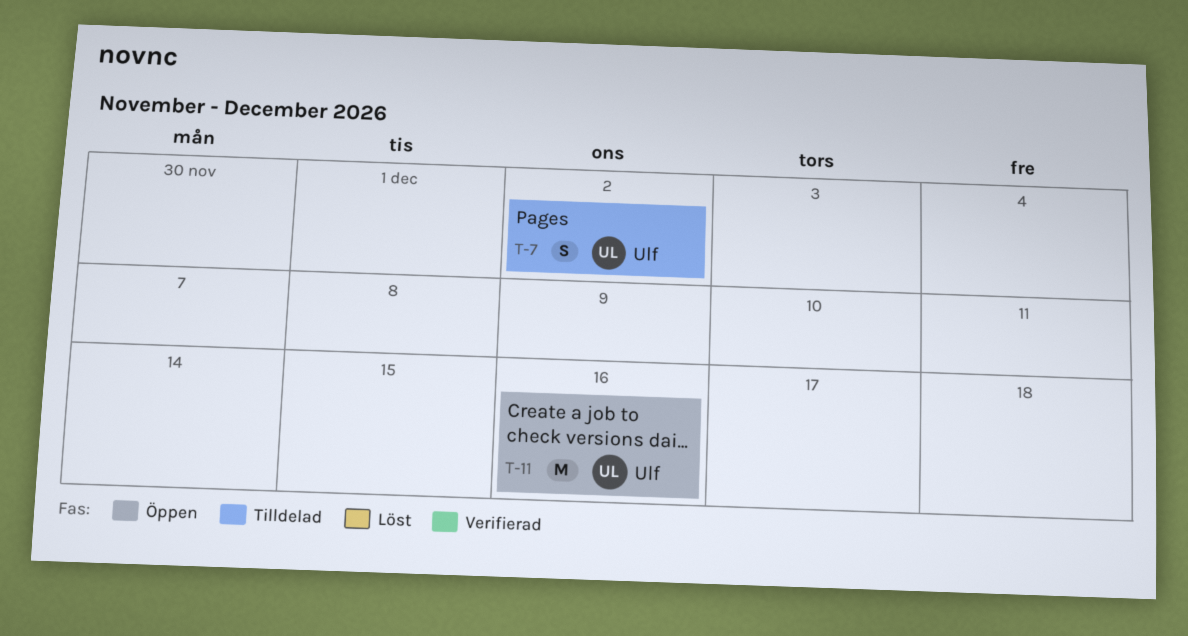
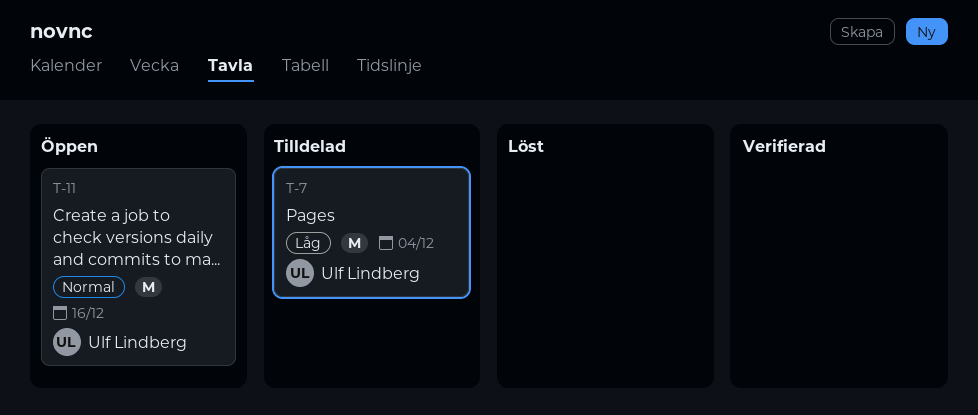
T-7, estimate: S -> M
T-7, due: Dec 2 -> Dec 4

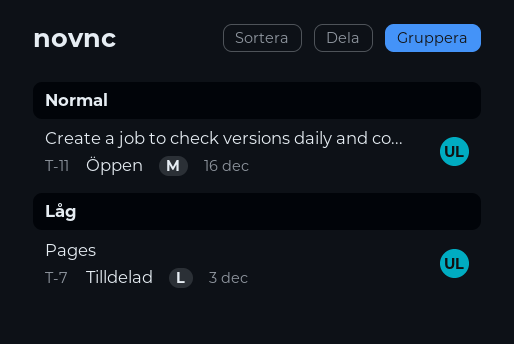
T-7, estimate: M -> L
T-7, due: Dec 4 -> Dec 3

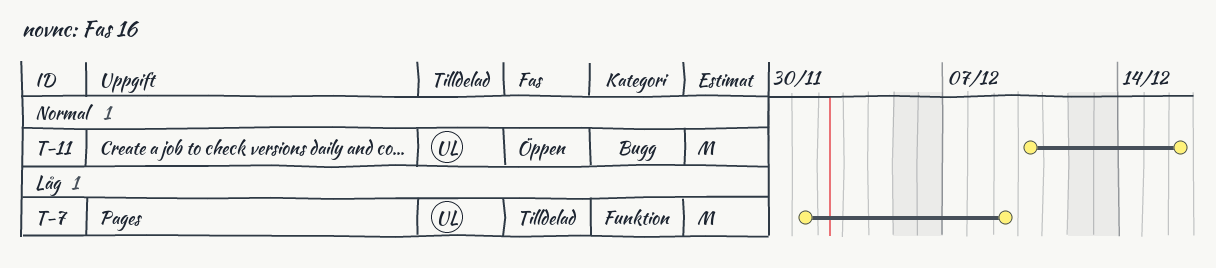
T-7, estimate: L -> M
T-7, due: Dec 3 -> Dec 9

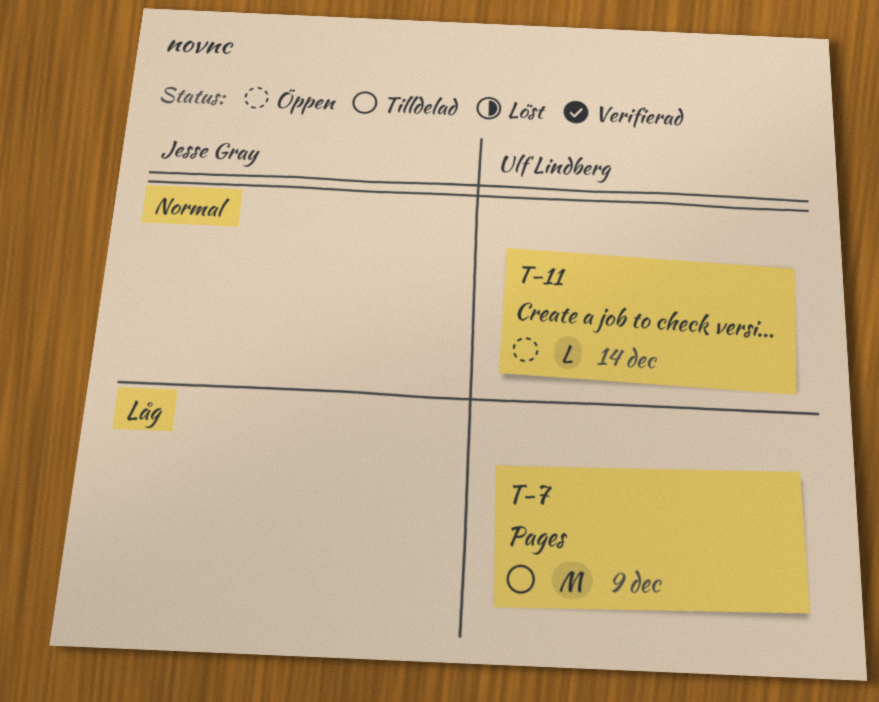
T-11, estimate: M -> L
T-11, due: Dec 16 -> Dec 14

